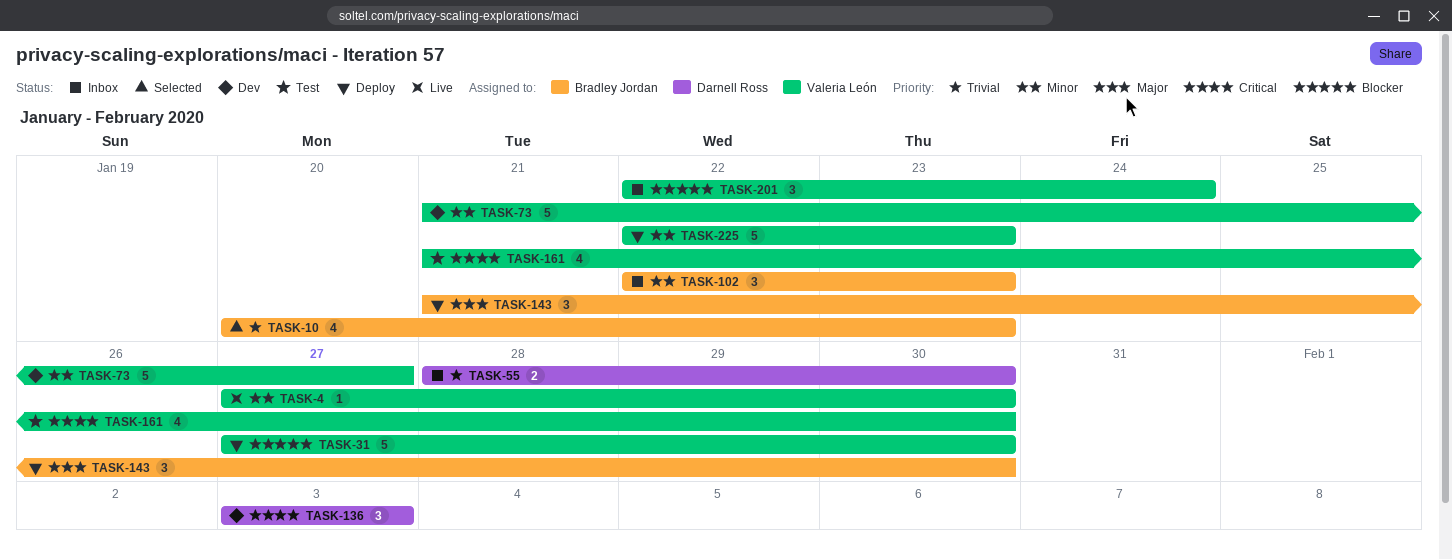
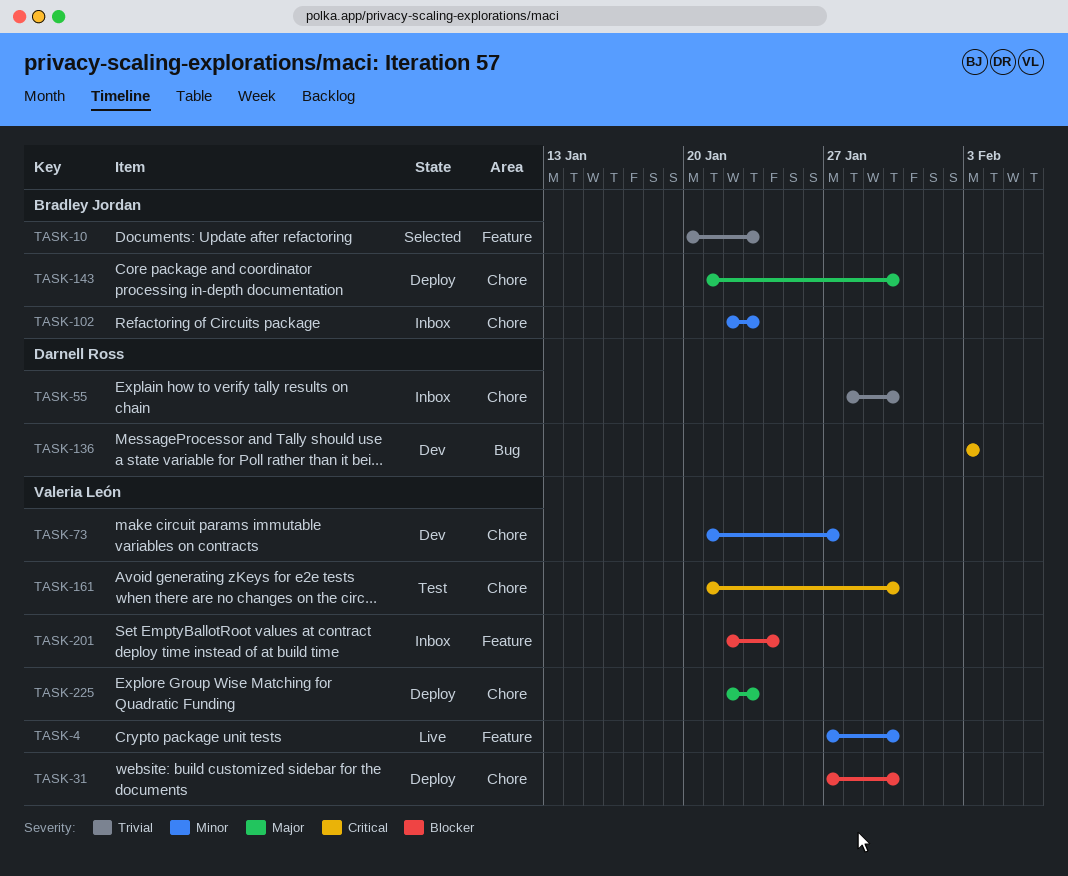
TASK-225, priority: Minor -> Major

